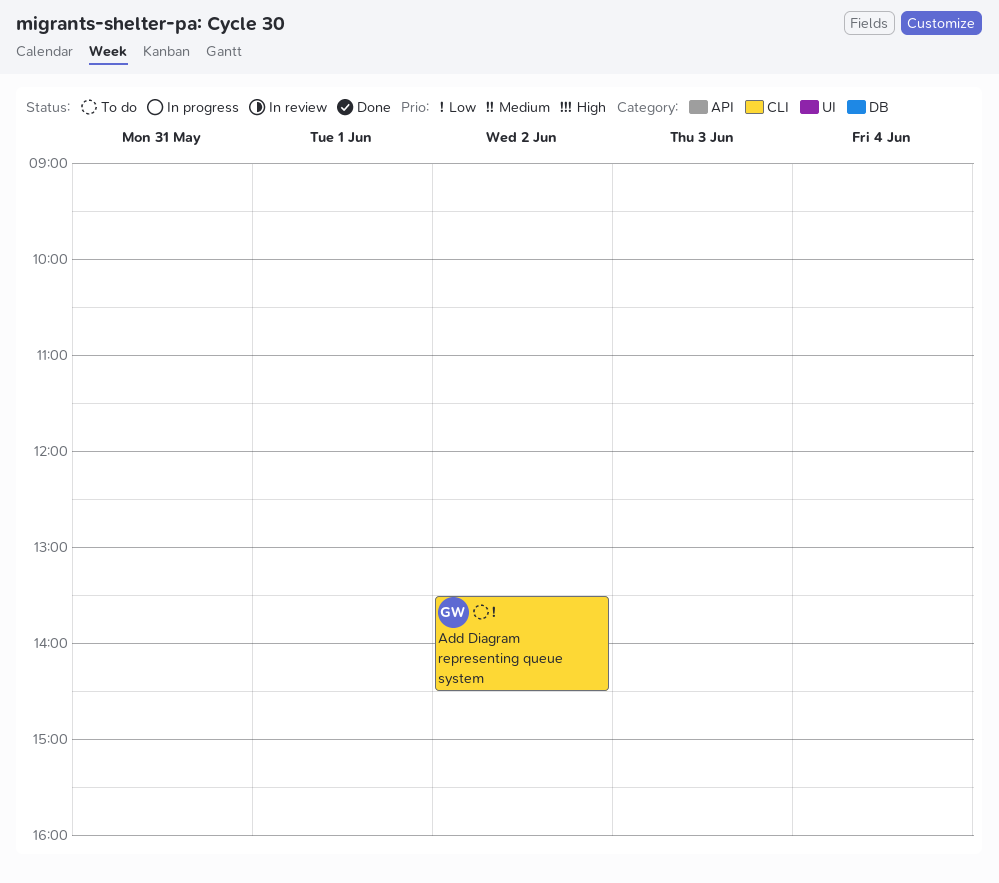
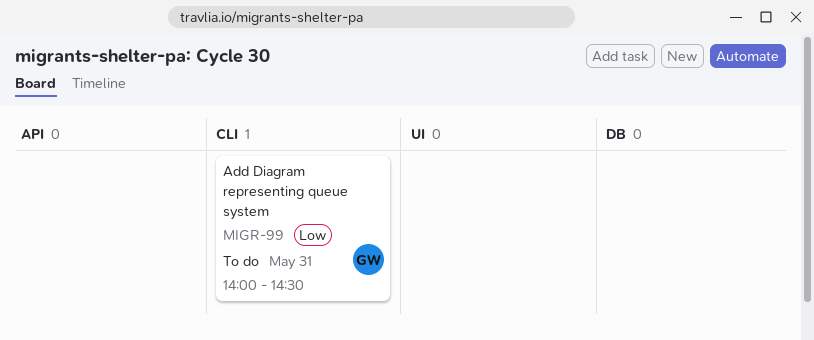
Add Diagram representing queue system, day: Jun 2 -> May 31
Add Diagram representing queue system, begins: 13:30 -> 14:00

